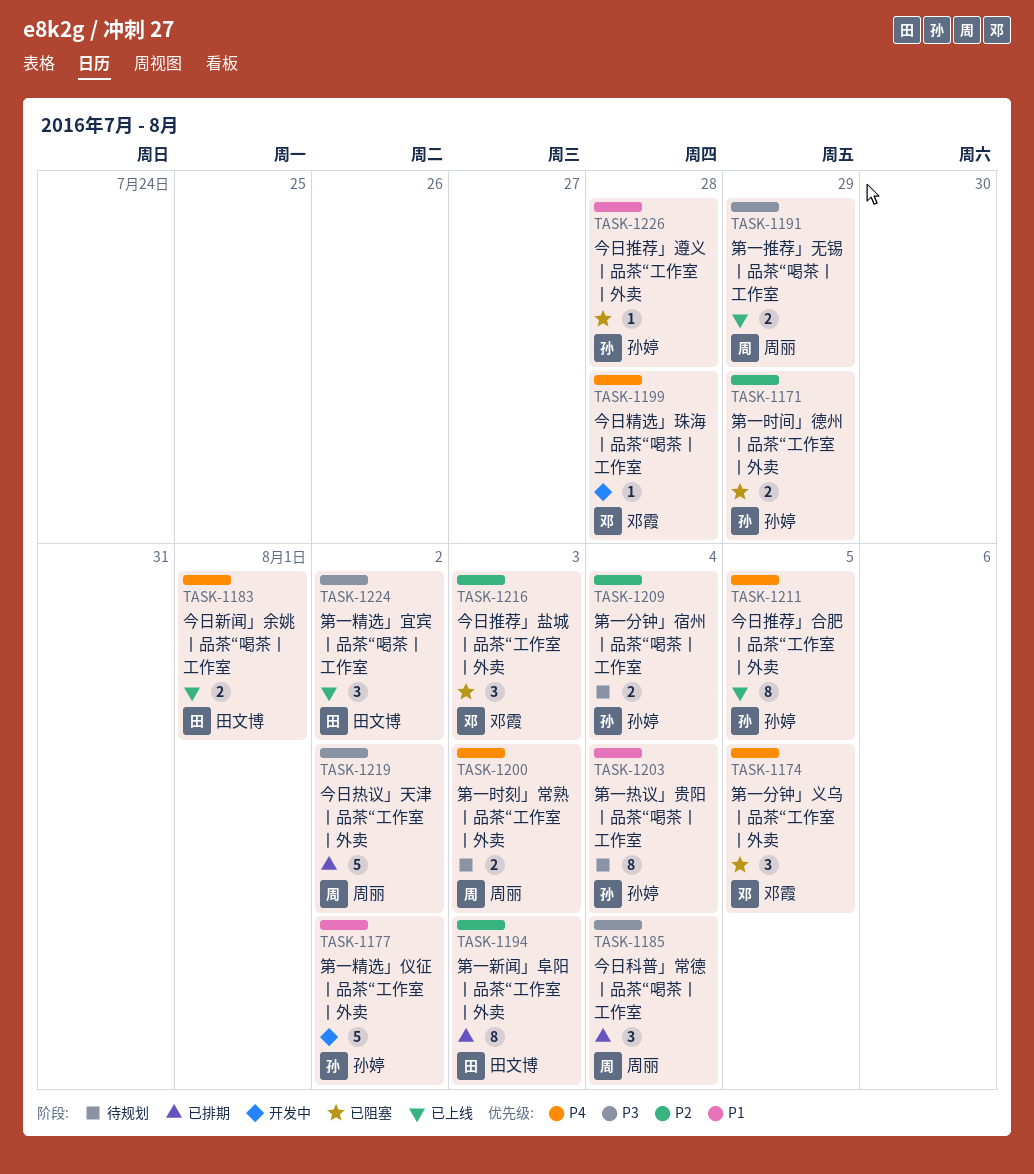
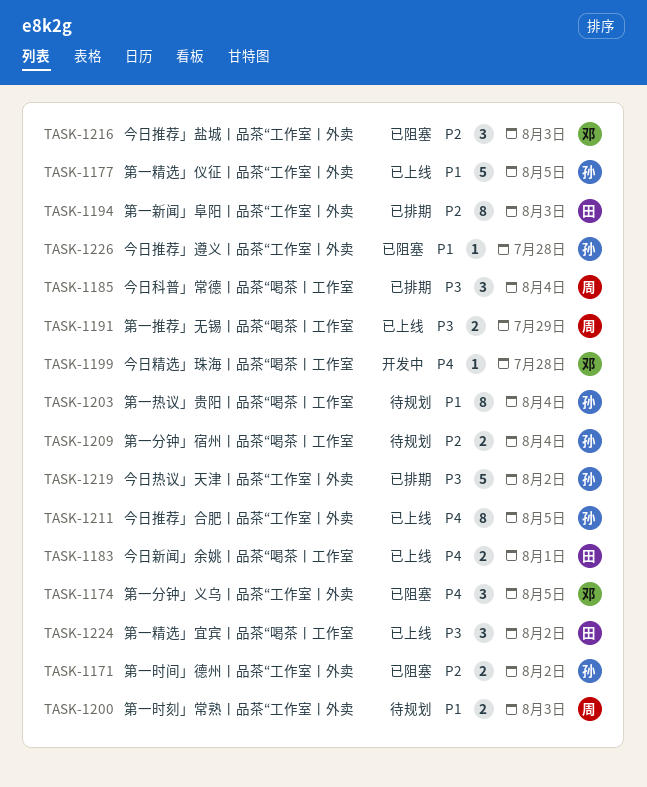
TASK-1171, due: Jul 29 -> Aug 2
TASK-1177, status: 开发中 -> 已上线
TASK-1177, due: Aug 2 -> Aug 5
TASK-1200, priority: P4 -> P1
TASK-1219, owner: 周丽 -> 孙婷

